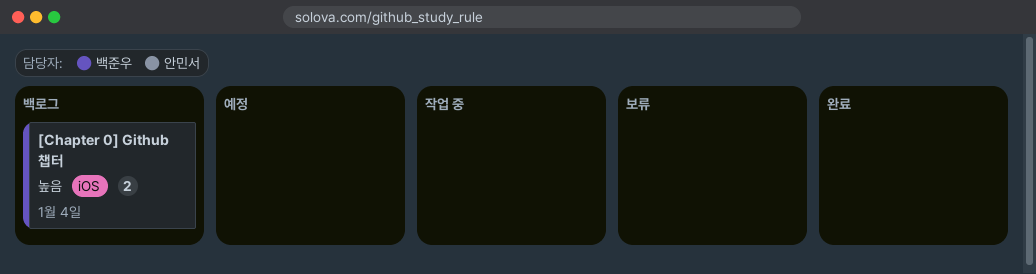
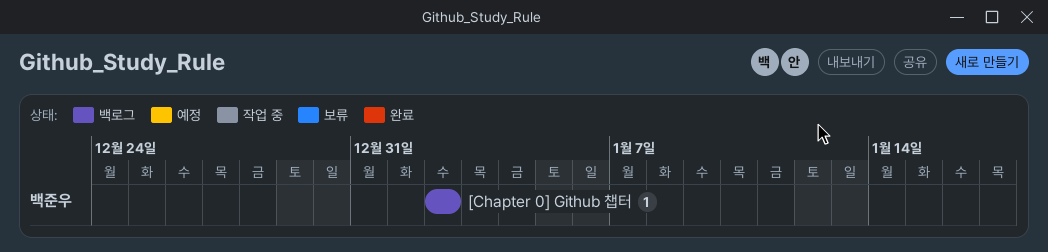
[Chapter 0] Github 챕터, estimate: 2 -> 1
[Chapter 0] Github 챕터, due: Jan 4 -> Jan 2

